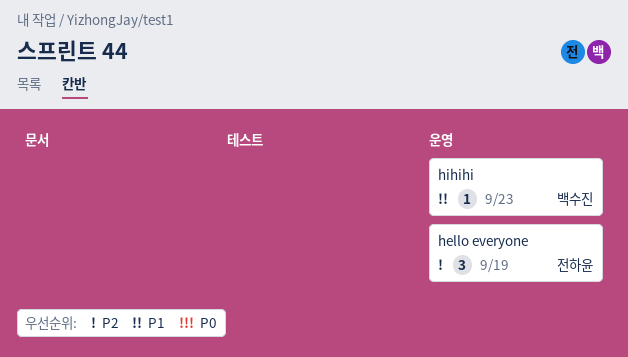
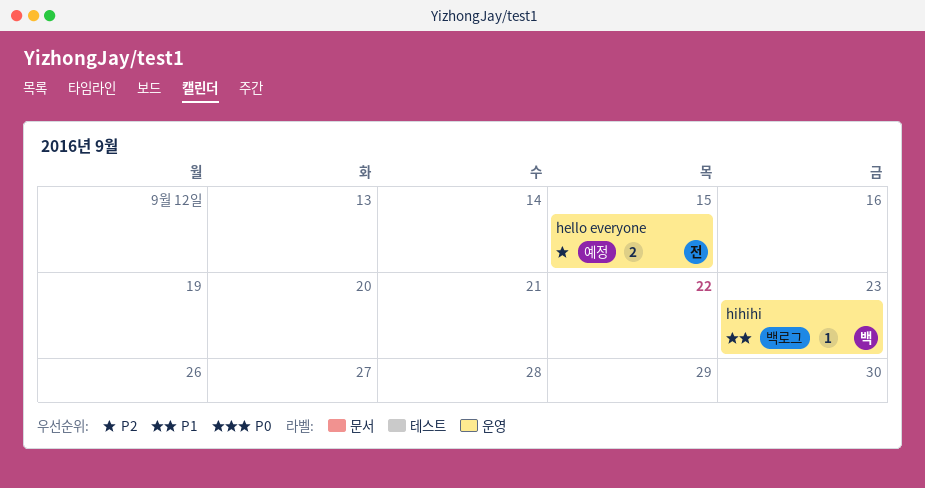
hello everyone, estimate: 3 -> 2
hello everyone, due: Sep 19 -> Sep 15

